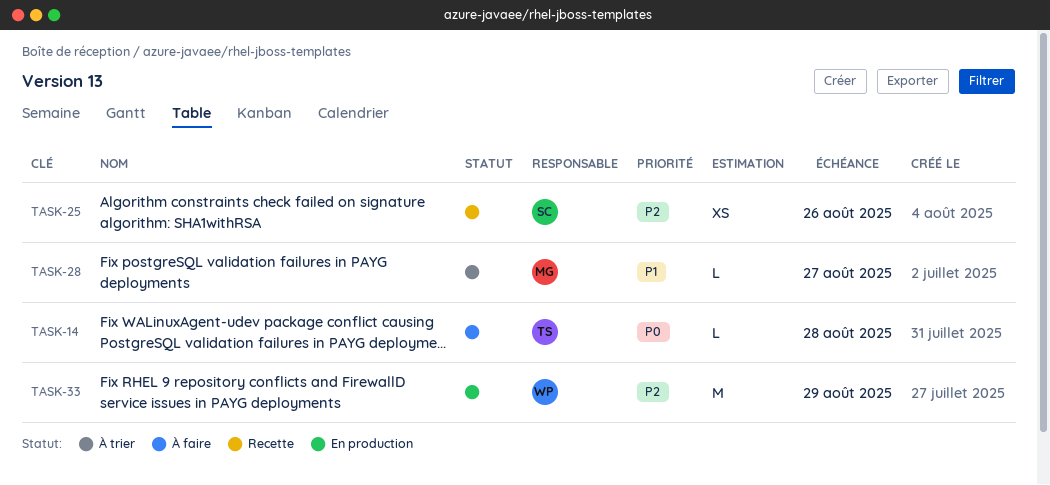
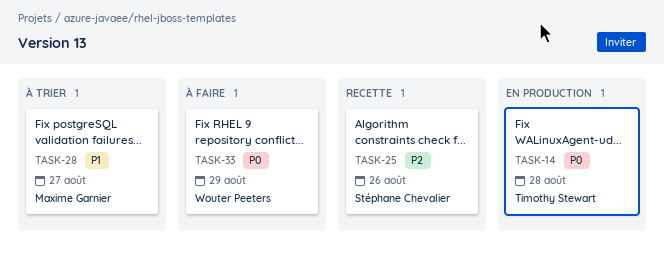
TASK-14, status: À faire -> En production
TASK-33, status: En production -> À faire
TASK-33, priority: P2 -> P0

